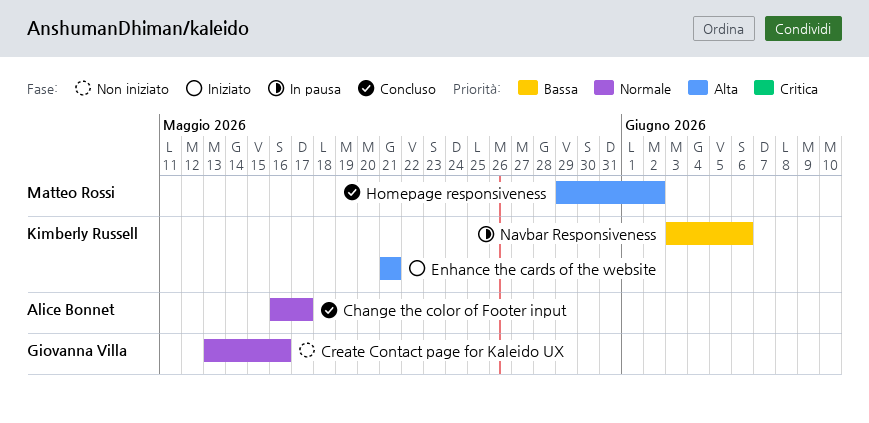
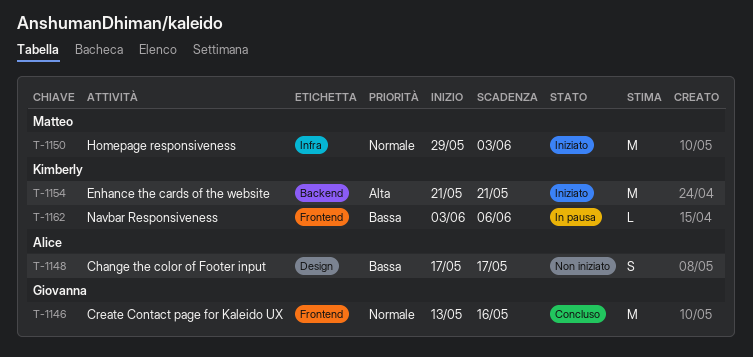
Change the color of Footer input, status: Concluso -> Non iniziato
Change the color of Footer input, priority: Normale -> Bassa
Change the color of Footer input, start: May 16 -> May 17
Create Contact page for Kaleido UX, status: Non iniziato -> Concluso
Homepage responsiveness, status: Concluso -> Iniziato
Homepage responsiveness, priority: Alta -> Normale
Homepage responsiveness, due: Jun 2 -> Jun 3

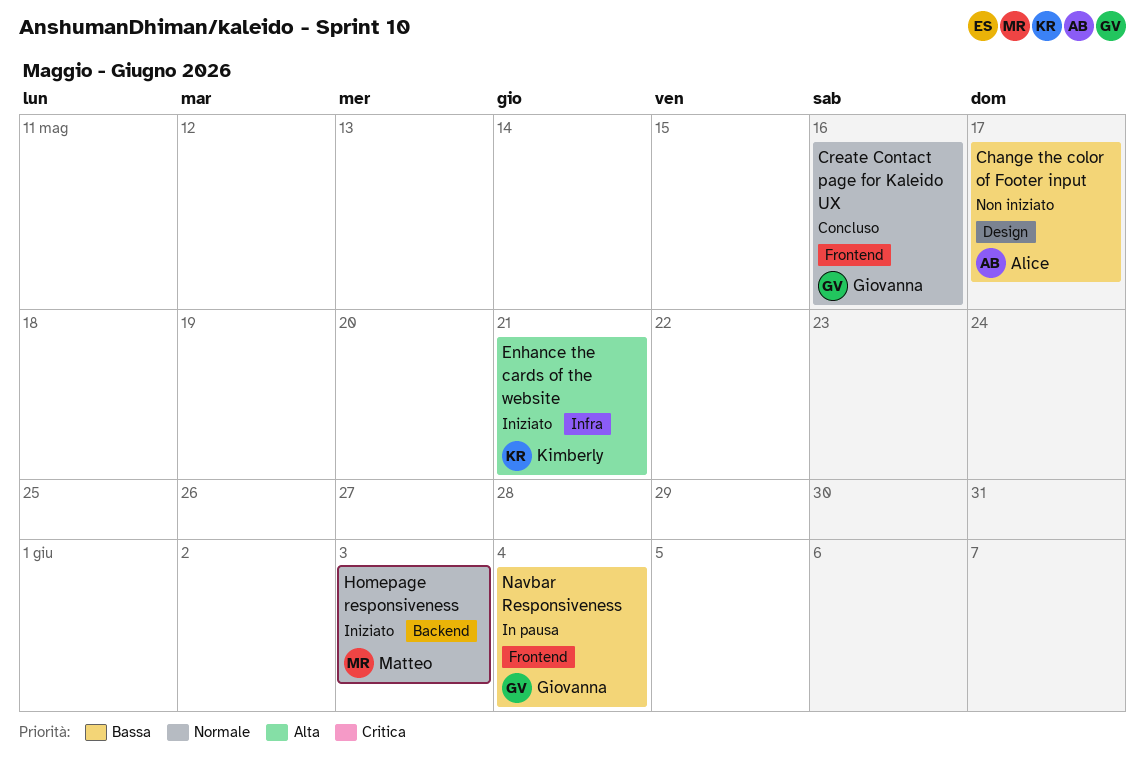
Enhance the cards of the website, label: Backend -> Infra
Homepage responsiveness, label: Infra -> Backend
Navbar Responsiveness, owner: Kimberly -> Giovanna
Navbar Responsiveness, due: Jun 6 -> Jun 4

